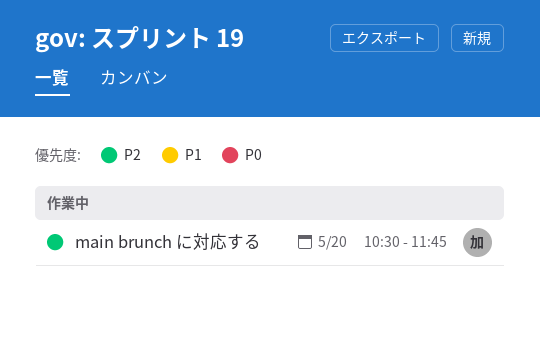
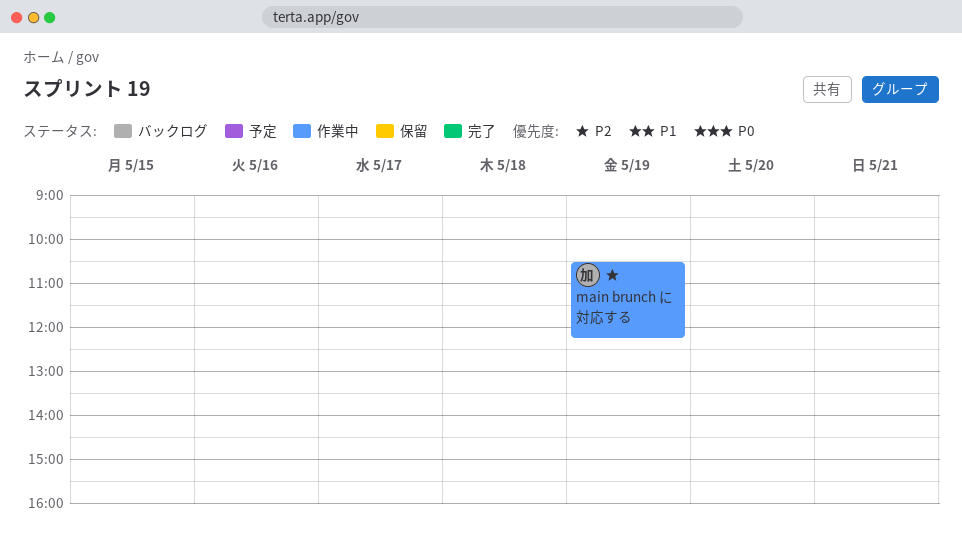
main brunch に対応する, day: May 20 -> May 19
main brunch に対応する, ends: 11:45 -> 12:15

